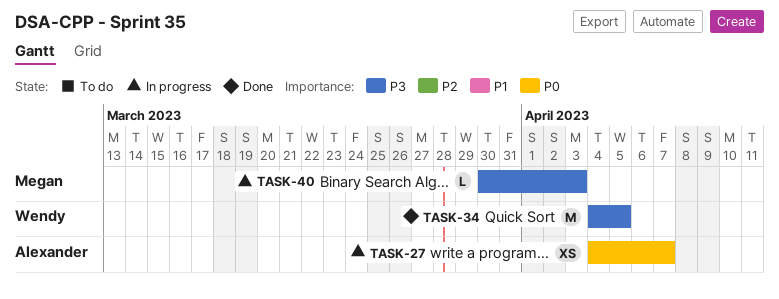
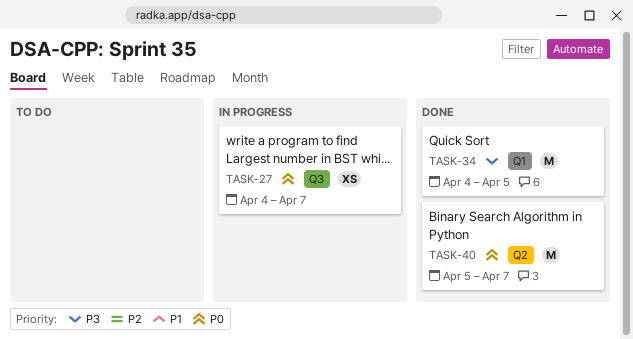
TASK-40, status: In progress -> Done
TASK-40, priority: P3 -> P0
TASK-40, estimate: L -> M
TASK-40, start: Mar 30 -> Apr 5
TASK-40, due: Apr 3 -> Apr 7

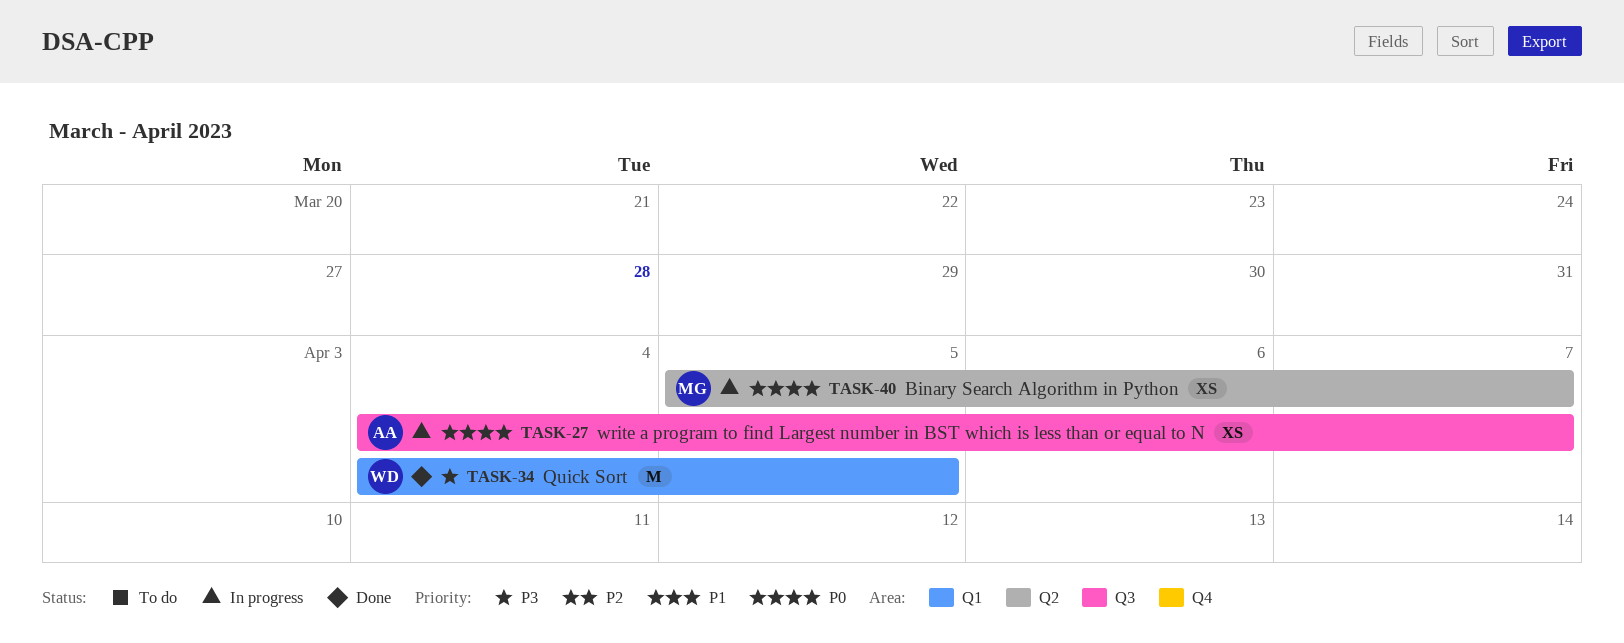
TASK-40, status: Done -> In progress
TASK-40, estimate: M -> XS

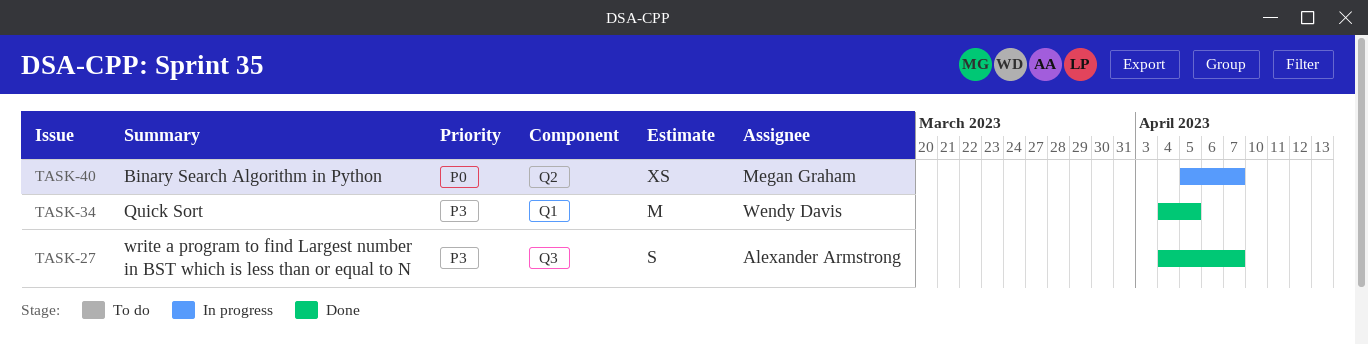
TASK-27, status: In progress -> Done
TASK-27, priority: P0 -> P3
TASK-27, estimate: XS -> S

